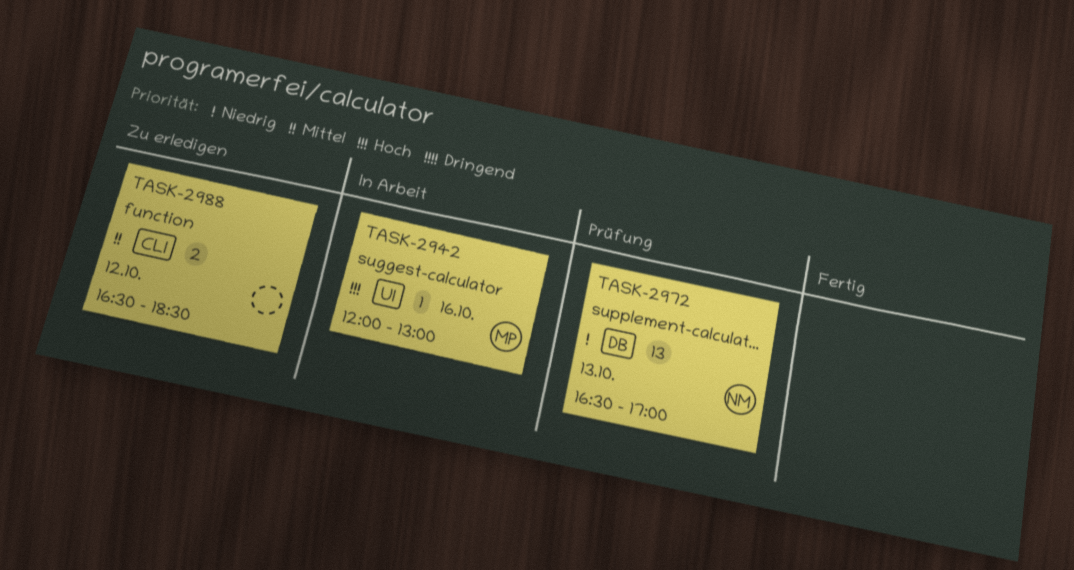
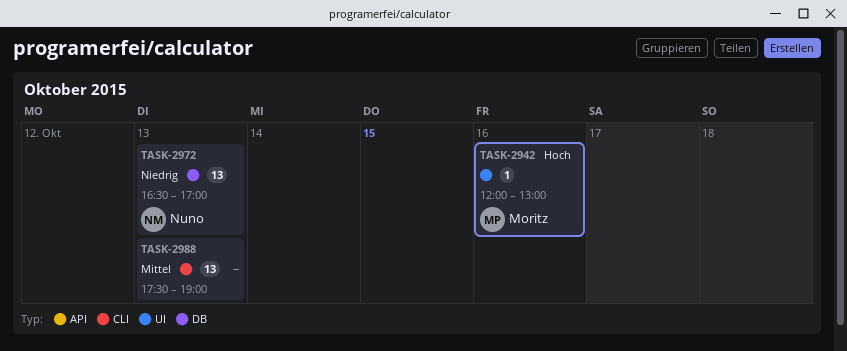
TASK-2988, estimate: 2 -> 13
TASK-2988, day: Oct 12 -> Oct 13
TASK-2988, begins: 16:30 -> 17:30
TASK-2988, ends: 18:30 -> 19:00

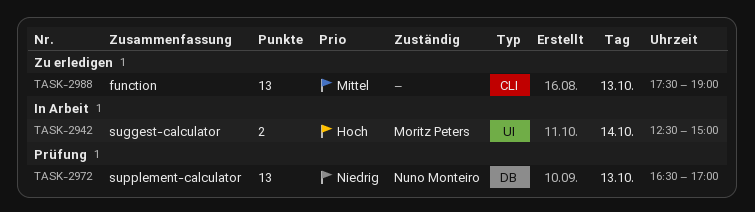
TASK-2942, estimate: 1 -> 2
TASK-2942, day: Oct 16 -> Oct 14
TASK-2942, begins: 12:00 -> 12:30
TASK-2942, ends: 13:00 -> 15:00

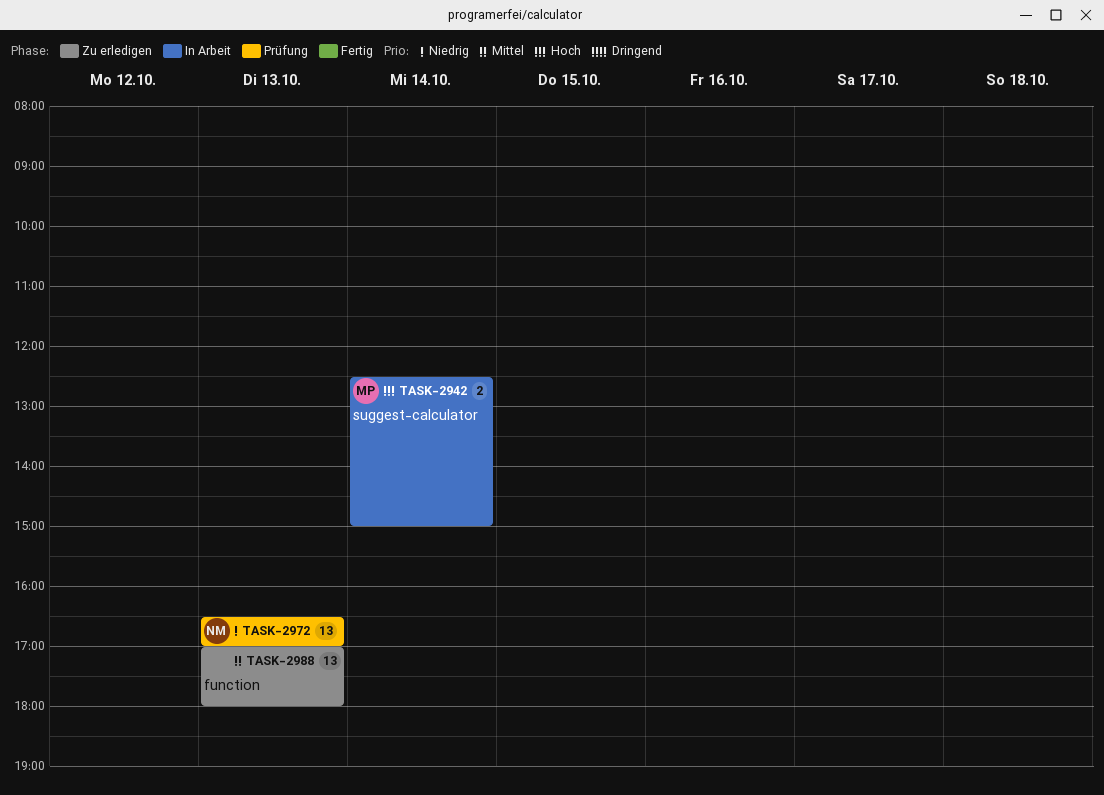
TASK-2988, begins: 17:30 -> 17:00
TASK-2988, ends: 19:00 -> 18:00

